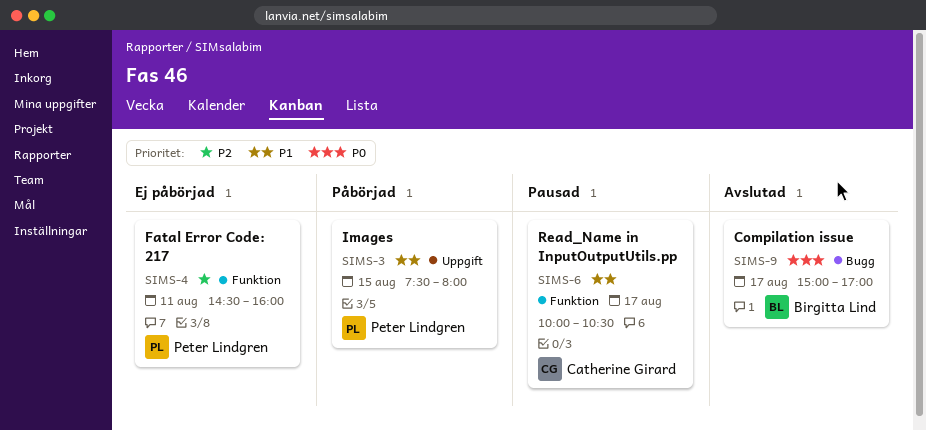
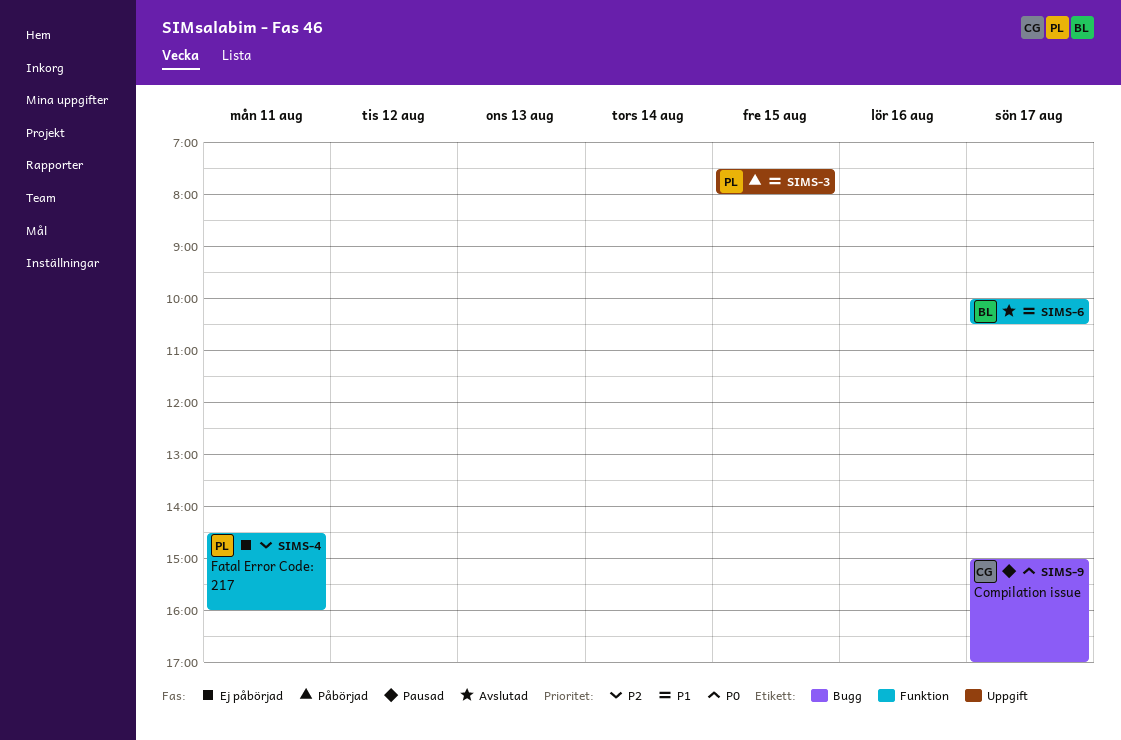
SIMS-6, status: Pausad -> Avslutad
SIMS-6, owner: Catherine Girard -> Birgitta Lind
SIMS-9, status: Avslutad -> Pausad
SIMS-9, owner: Birgitta Lind -> Catherine Girard

